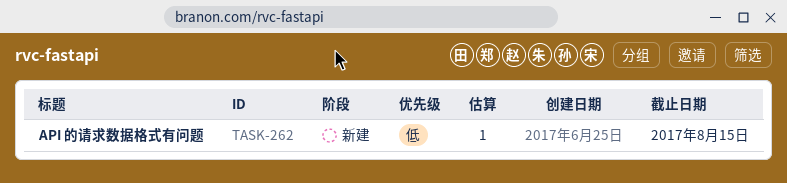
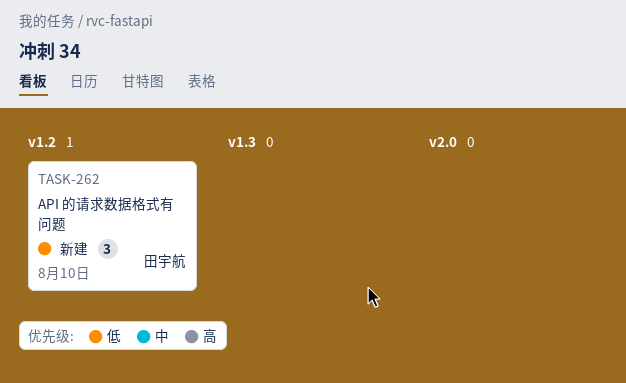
TASK-262, estimate: 1 -> 3
TASK-262, due: Aug 15 -> Aug 10

